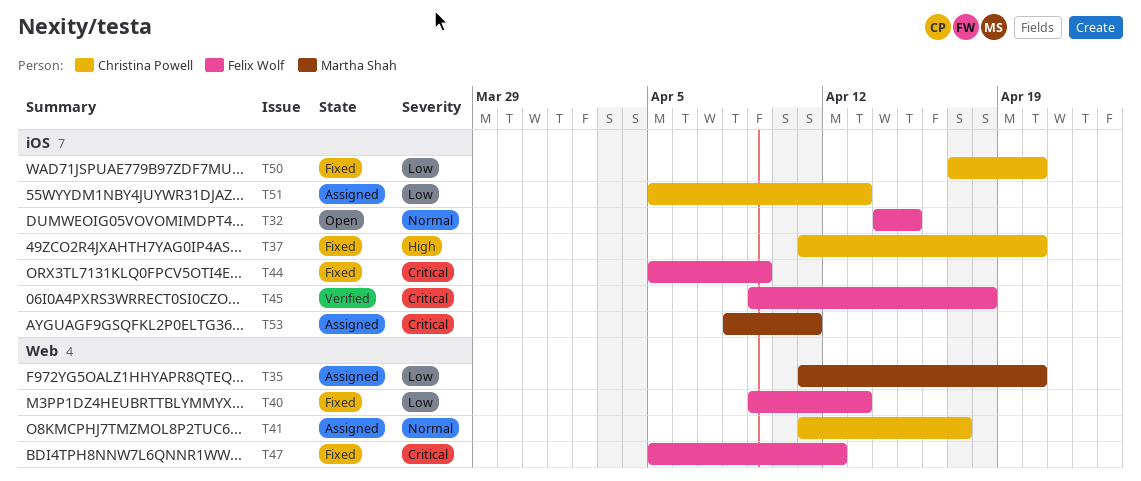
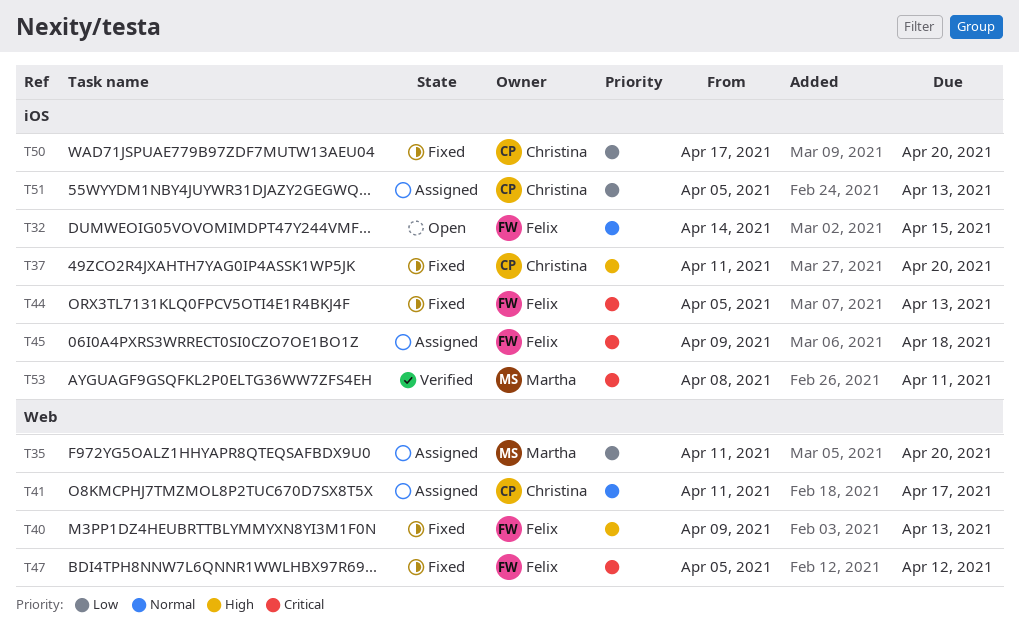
T40, priority: Low -> High
T44, due: Apr 9 -> Apr 13
T45, status: Verified -> Assigned
T53, status: Assigned -> Verified

